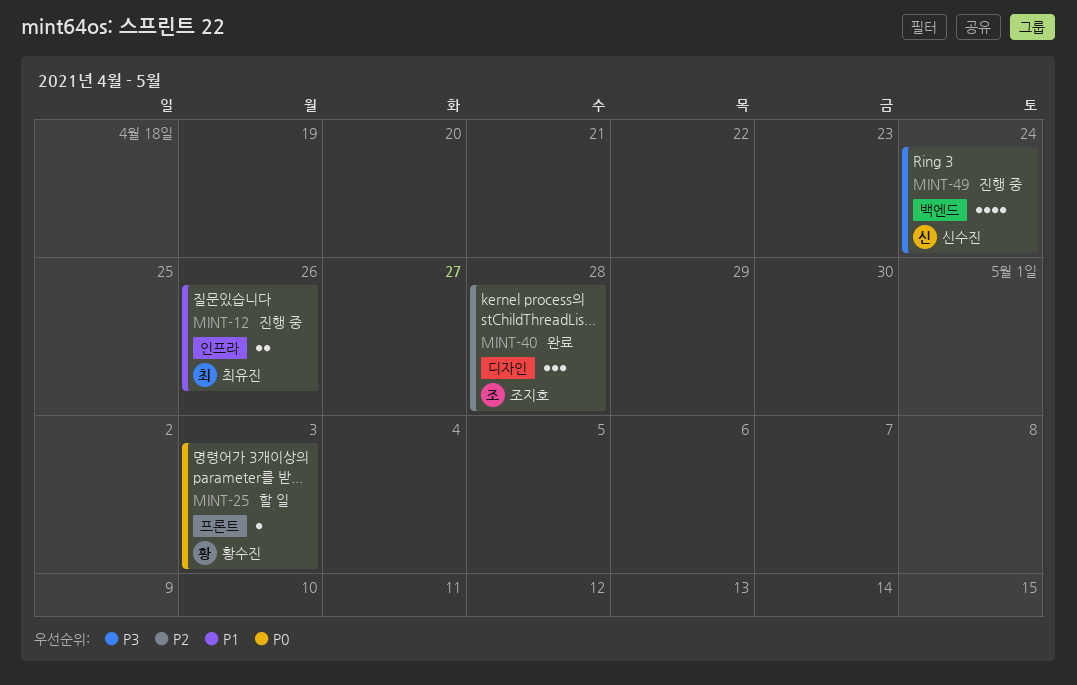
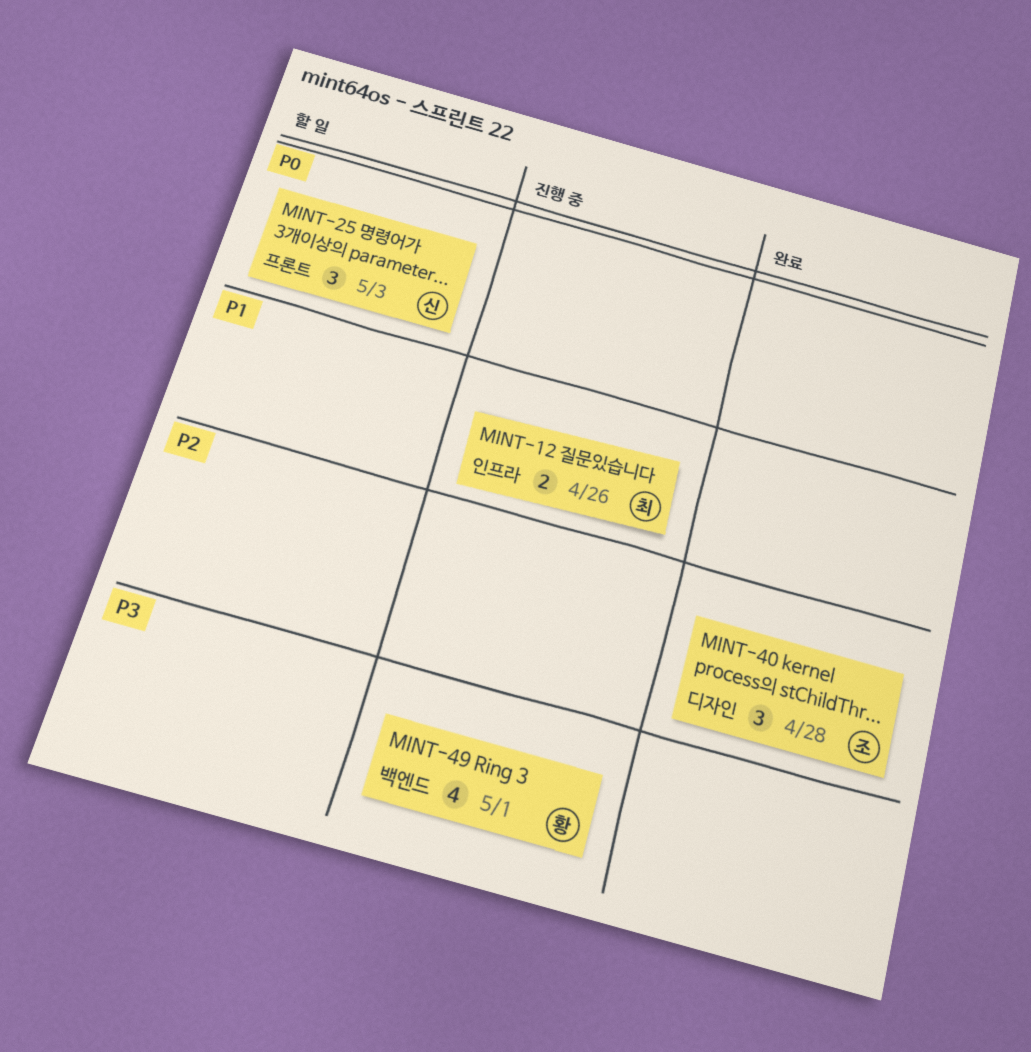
MINT-25, owner: 황수진 -> 신수진
MINT-25, estimate: 1 -> 3
MINT-49, owner: 신수진 -> 황수진
MINT-49, due: Apr 24 -> May 1

